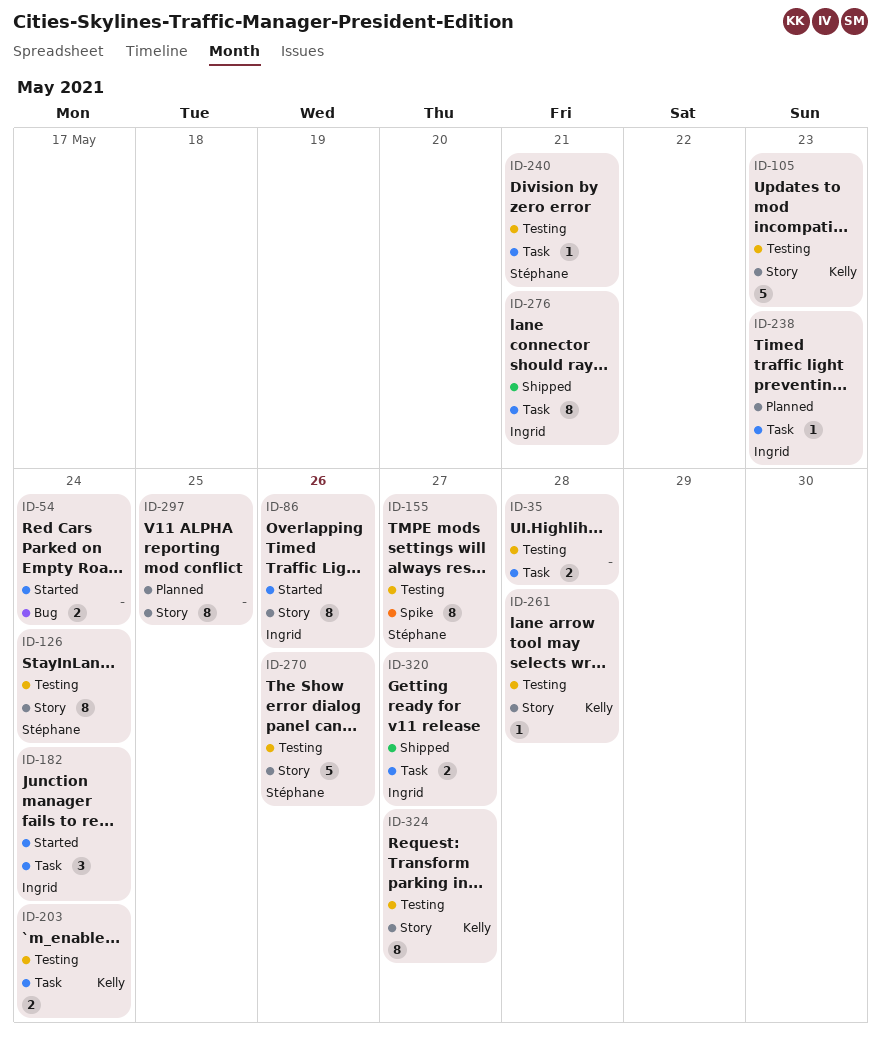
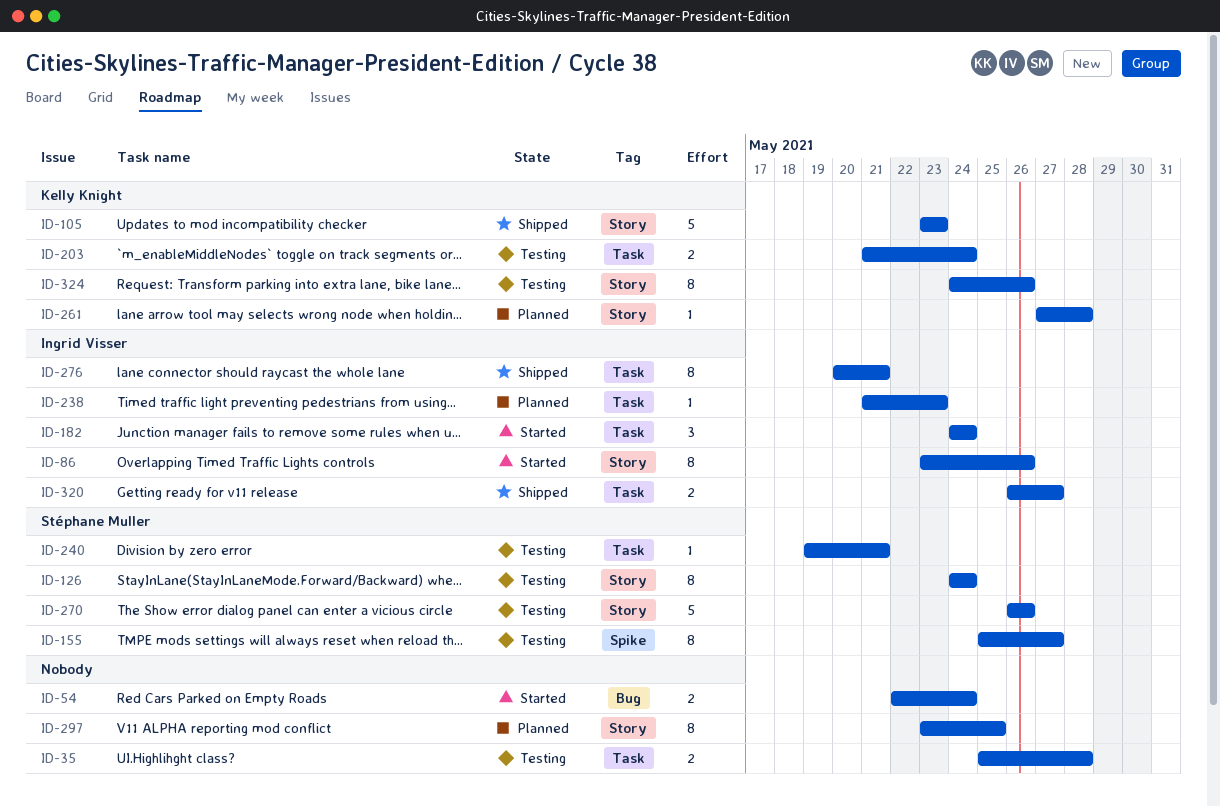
ID-105, status: Testing -> Shipped
ID-261, status: Testing -> Planned
ID-324, due: May 27 -> May 26

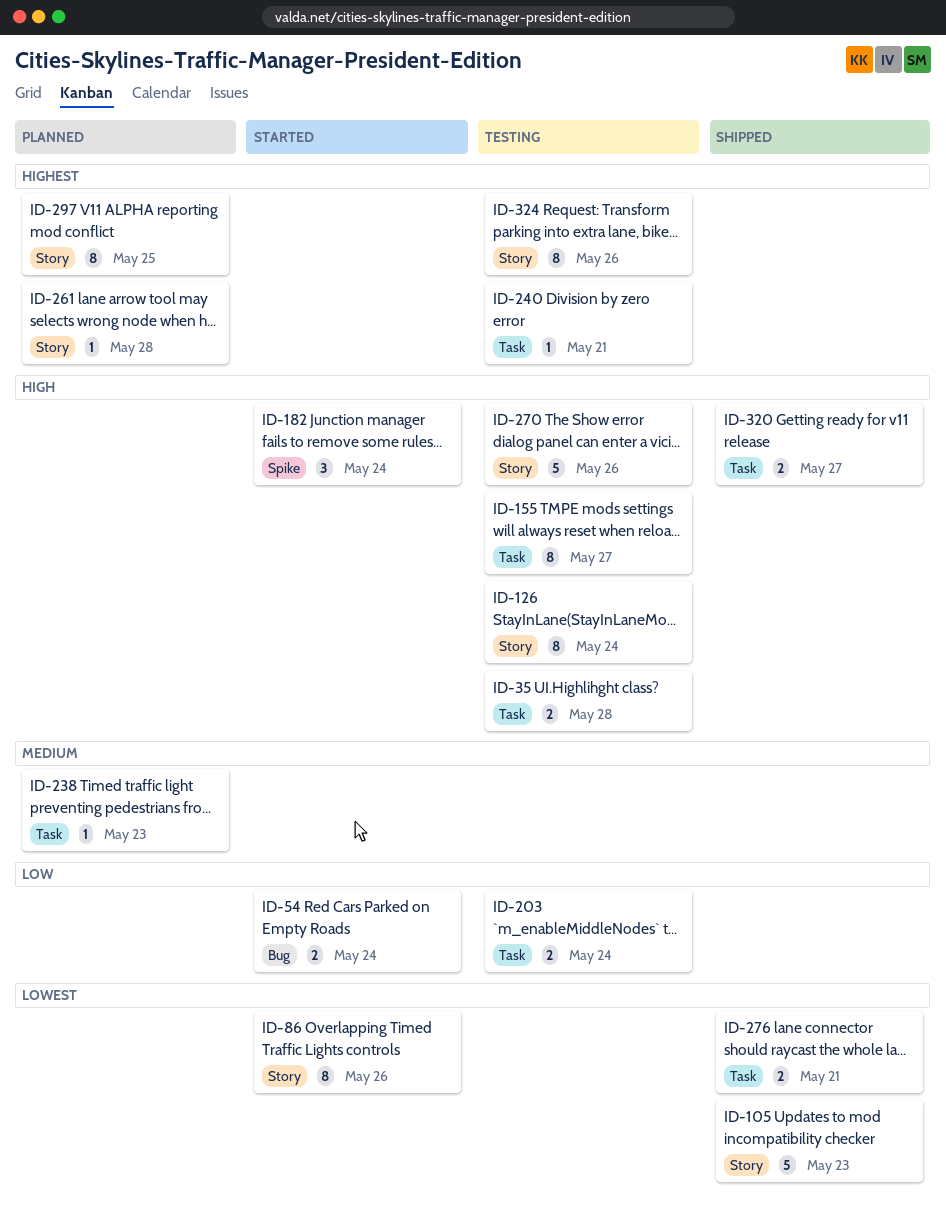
ID-155, label: Spike -> Task
ID-182, label: Task -> Spike
ID-276, estimate: 8 -> 2

